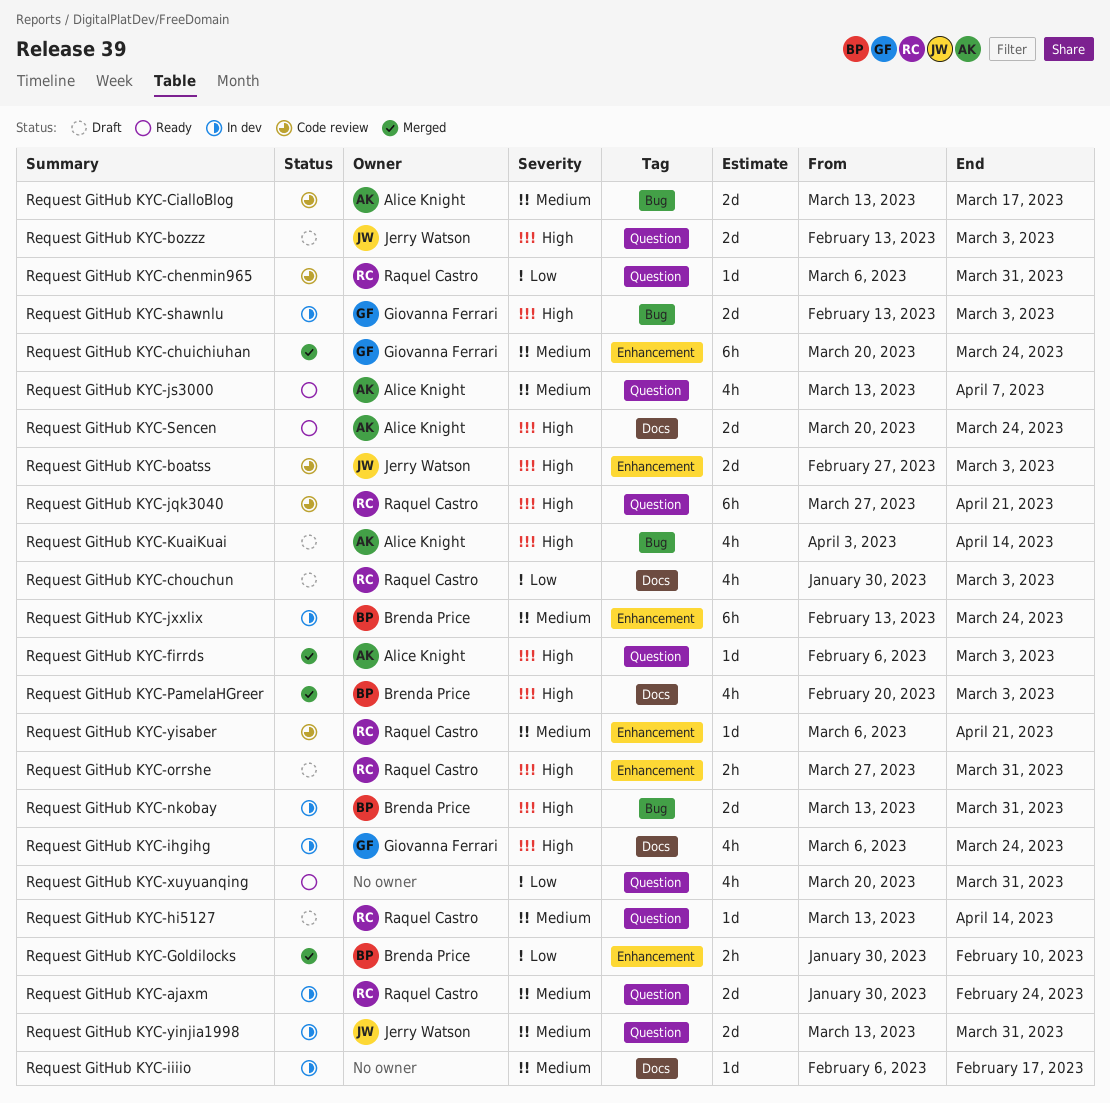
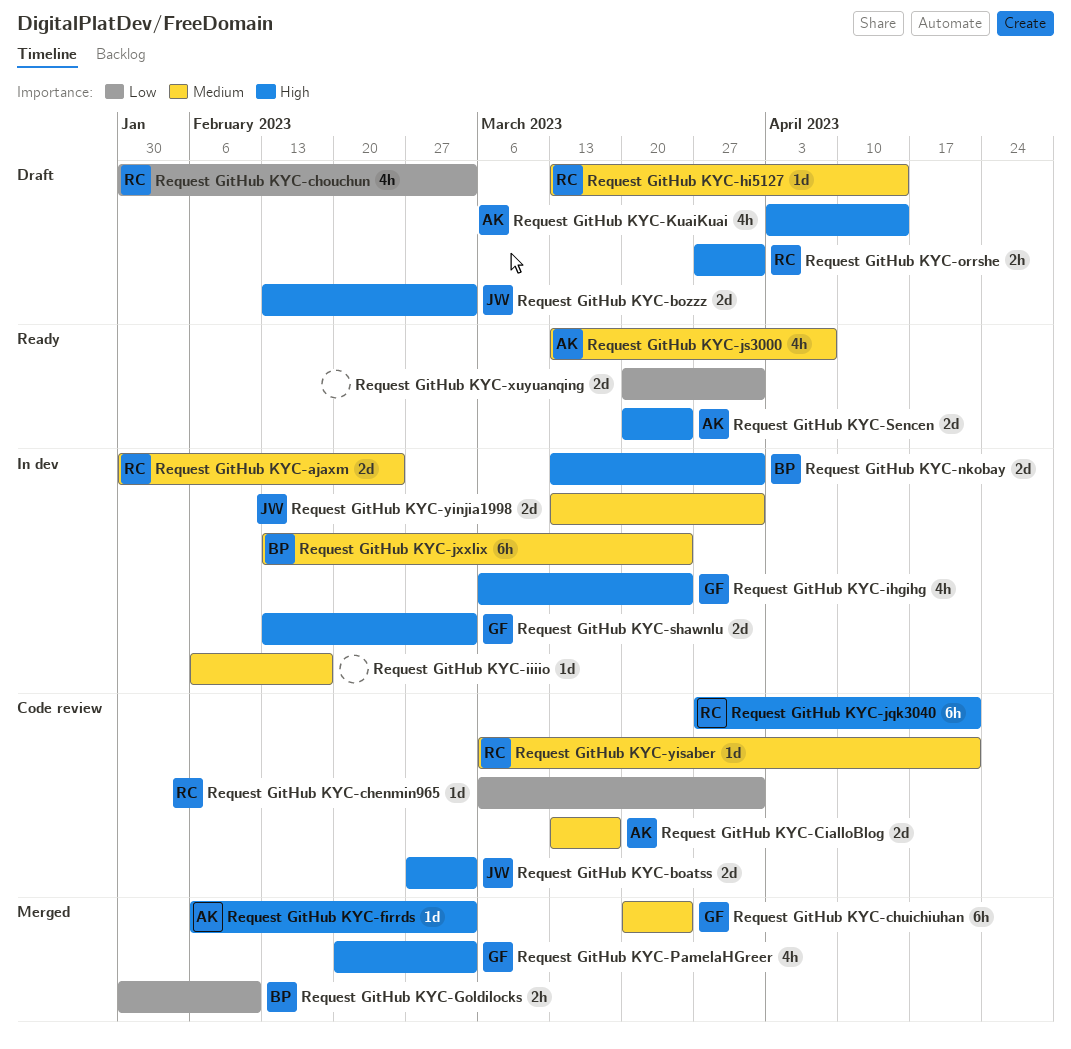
Request GitHub KYC-PamelaHGreer, owner: Brenda Price -> Giovanna Ferrari
Request GitHub KYC-xuyuanqing, estimate: 4h -> 2d

